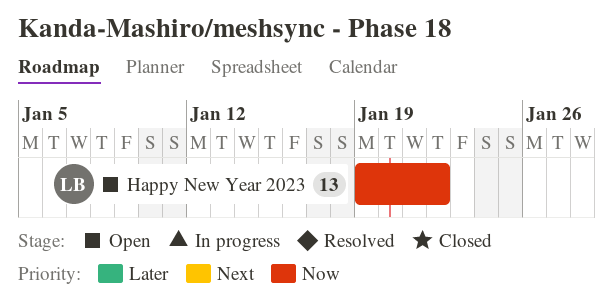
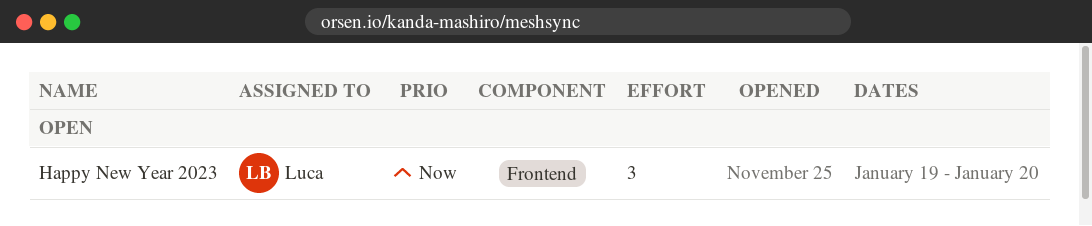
Happy New Year 2023, estimate: 13 -> 3
Happy New Year 2023, due: Jan 22 -> Jan 20

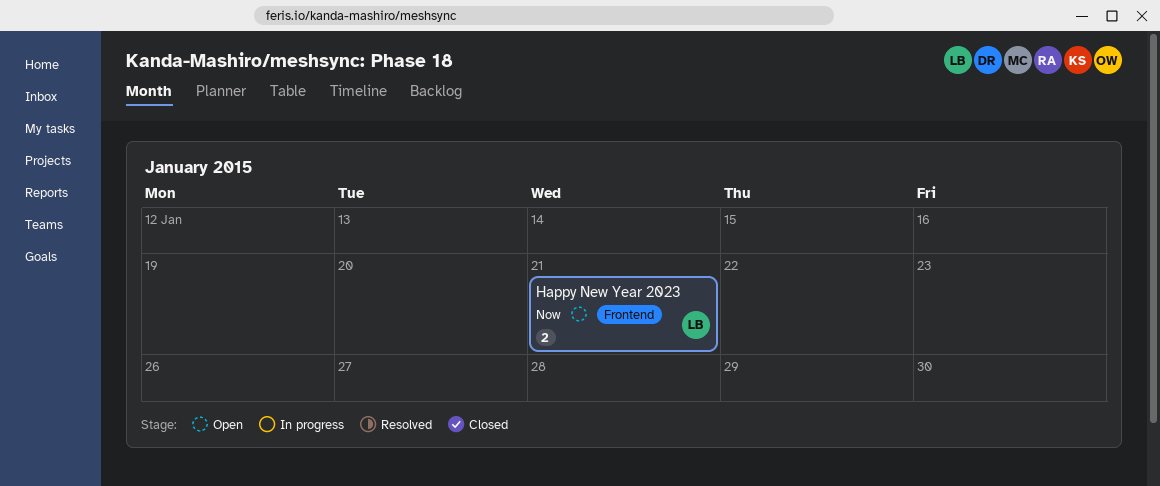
Happy New Year 2023, estimate: 3 -> 2
Happy New Year 2023, due: Jan 20 -> Jan 21

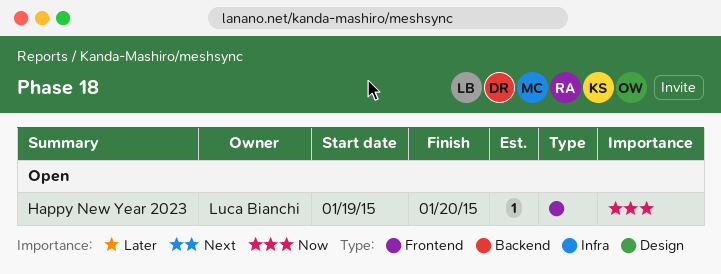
Happy New Year 2023, estimate: 2 -> 1
Happy New Year 2023, due: Jan 21 -> Jan 20

